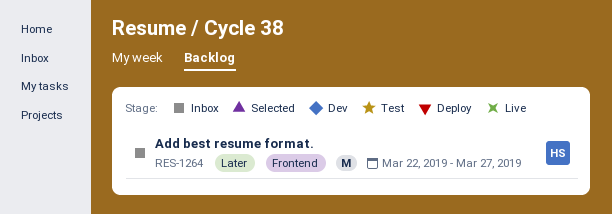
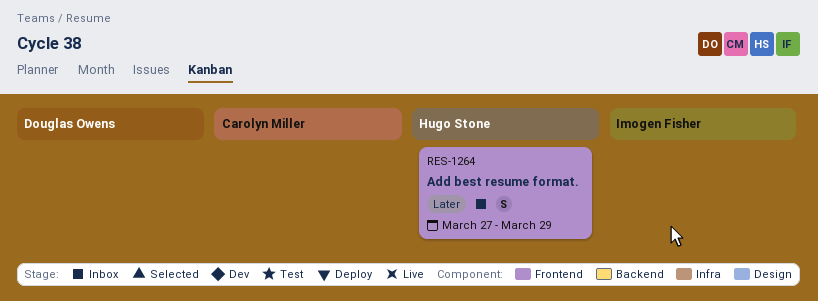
RES-1264, estimate: M -> S
RES-1264, start: Mar 22 -> Mar 27
RES-1264, due: Mar 27 -> Mar 29

